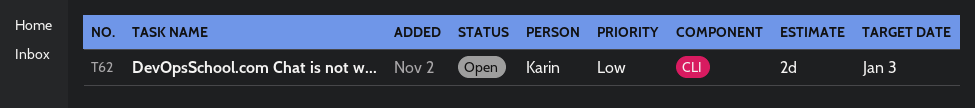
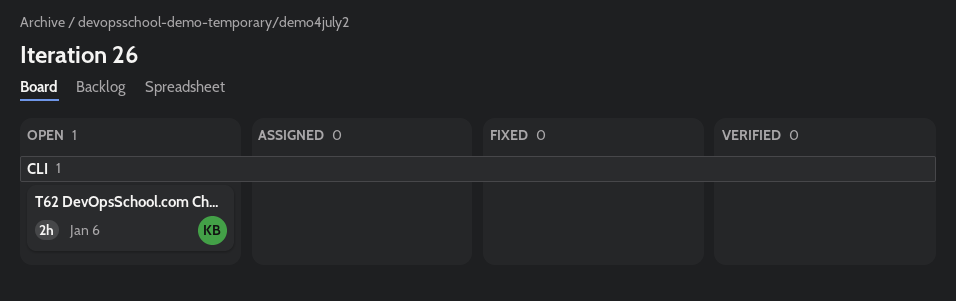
T62, estimate: 2d -> 2h
T62, due: Jan 3 -> Jan 6

